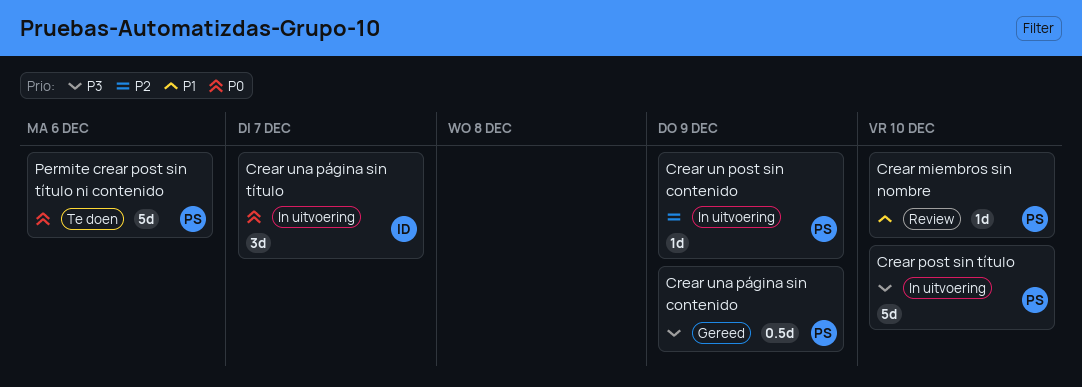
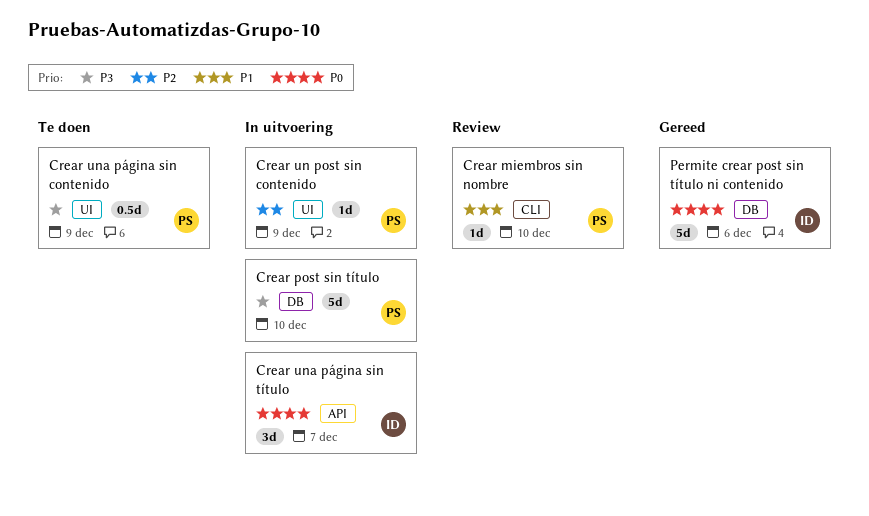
Crear una página sin contenido, status: Gereed -> Te doen
Permite crear post sin título ni contenido, status: Te doen -> Gereed
Permite crear post sin título ni contenido, owner: PS -> ID

